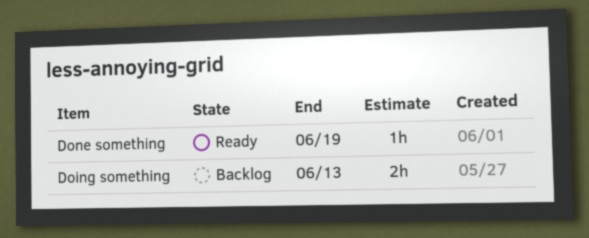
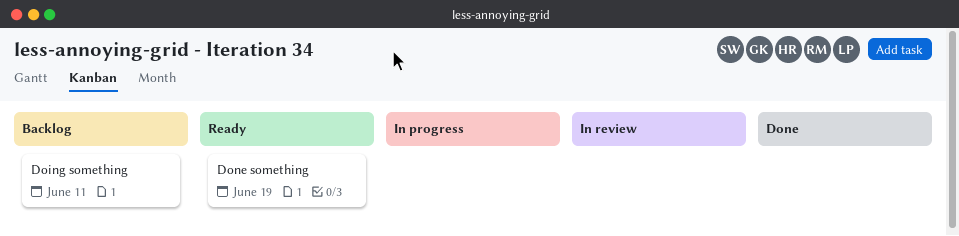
Doing something, due: Jun 13 -> Jun 11

